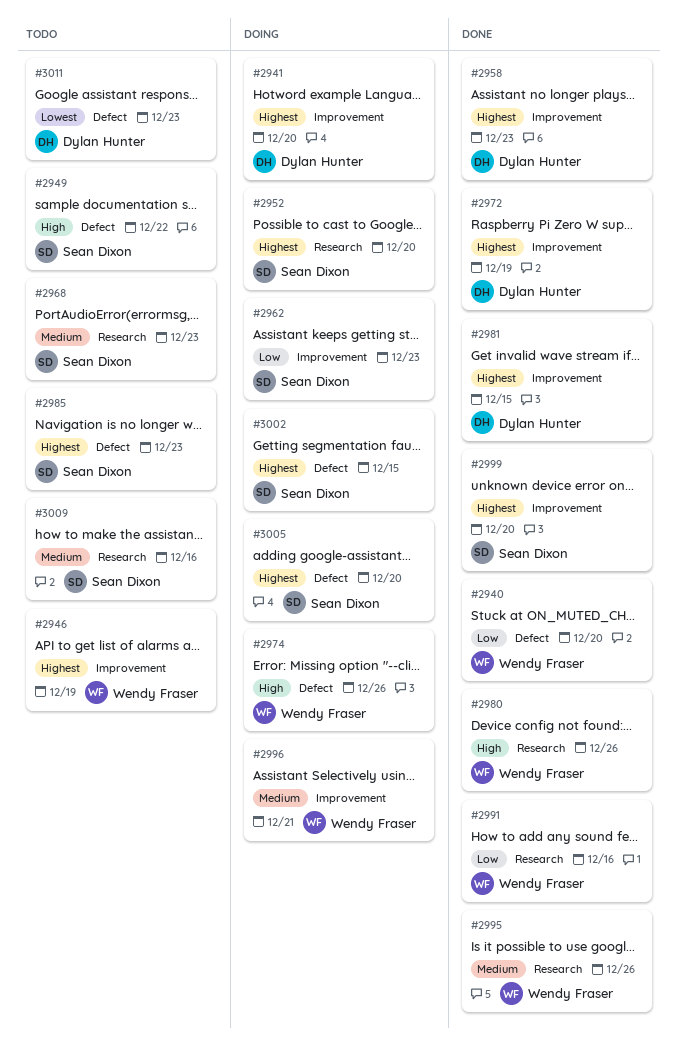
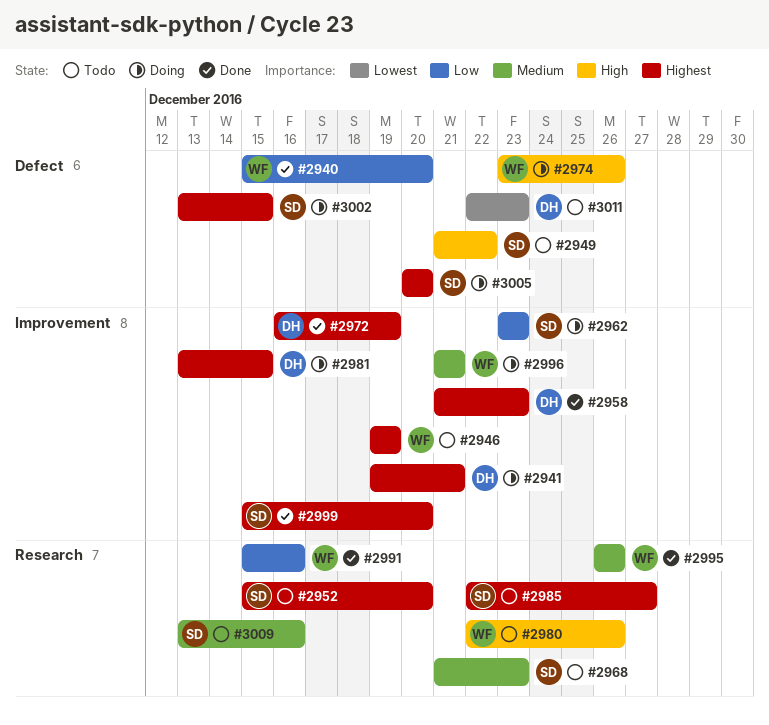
#2941, due: Dec 20 -> Dec 21
#2952, status: Doing -> Todo
#2980, status: Done -> Todo
#2981, status: Done -> Doing
#2985, label: Defect -> Research
#2985, due: Dec 23 -> Dec 27

